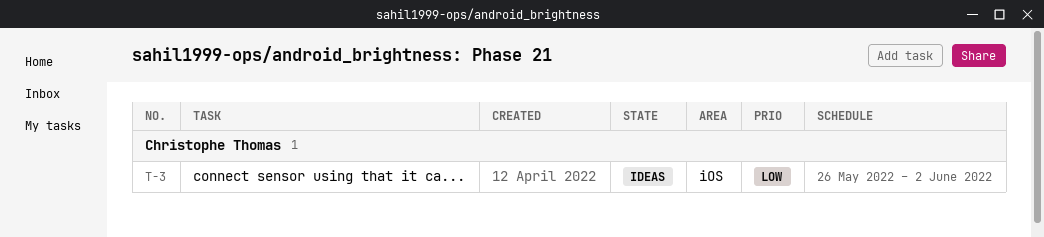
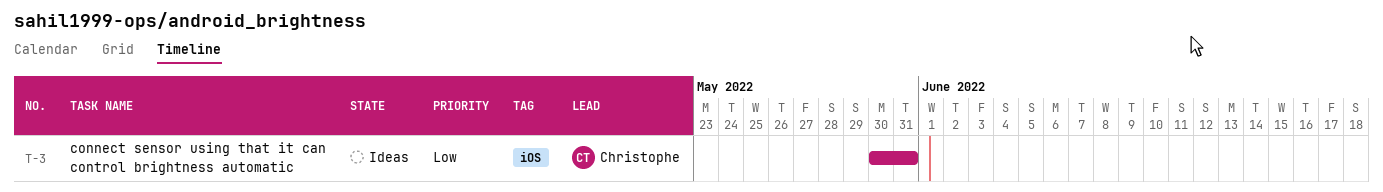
T-3, start: May 26 -> May 30
T-3, due: Jun 2 -> May 31

